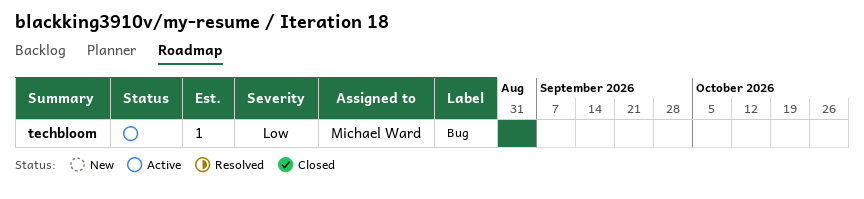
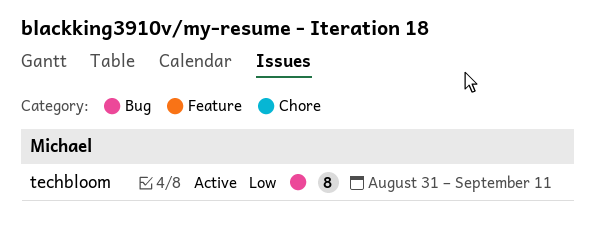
techbloom, estimate: 1 -> 8
techbloom, due: Sep 4 -> Sep 11

